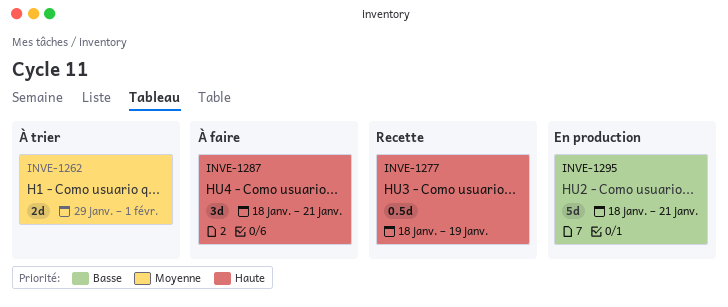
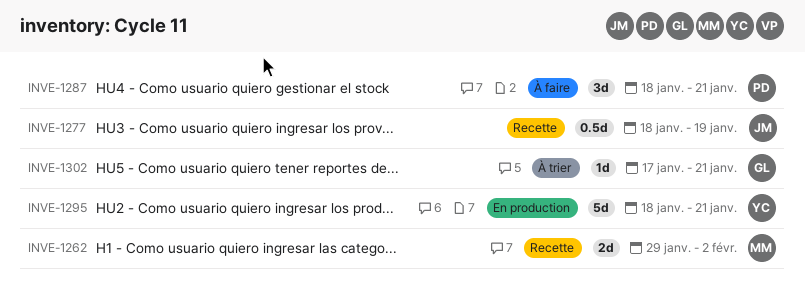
INVE-1262, status: À trier -> Recette
INVE-1262, due: Feb 1 -> Feb 2
INVE-1302: none -> present

